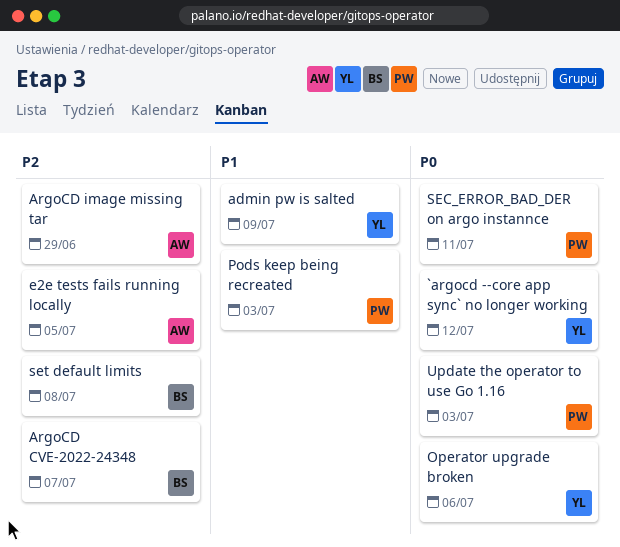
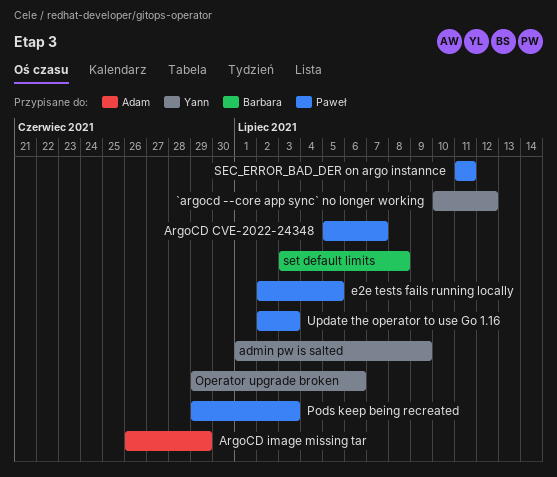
ArgoCD CVE-2022-24348, owner: Barbara -> Paweł
e2e tests fails running locally, owner: Adam -> Paweł

